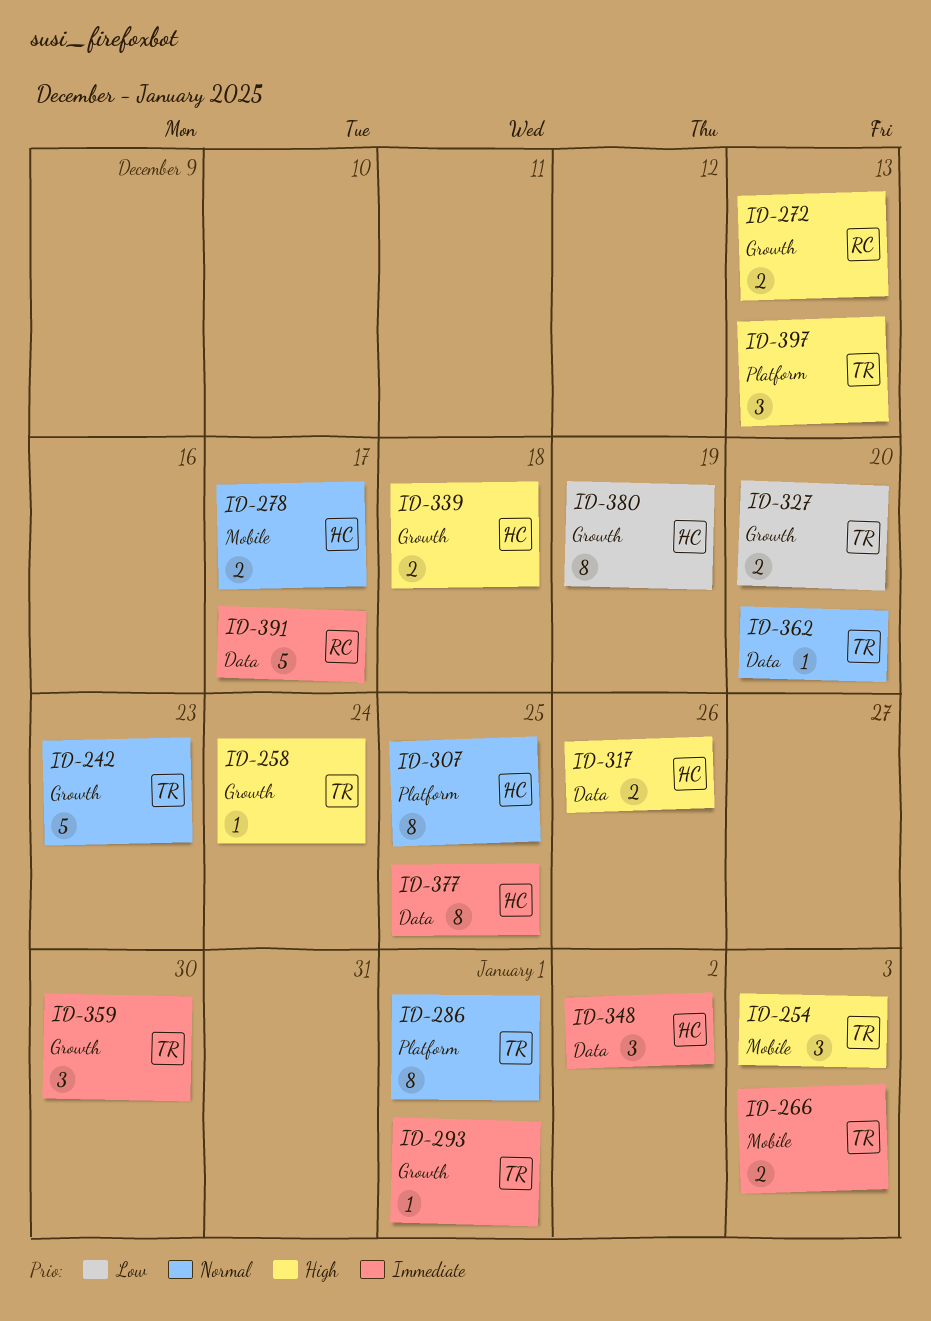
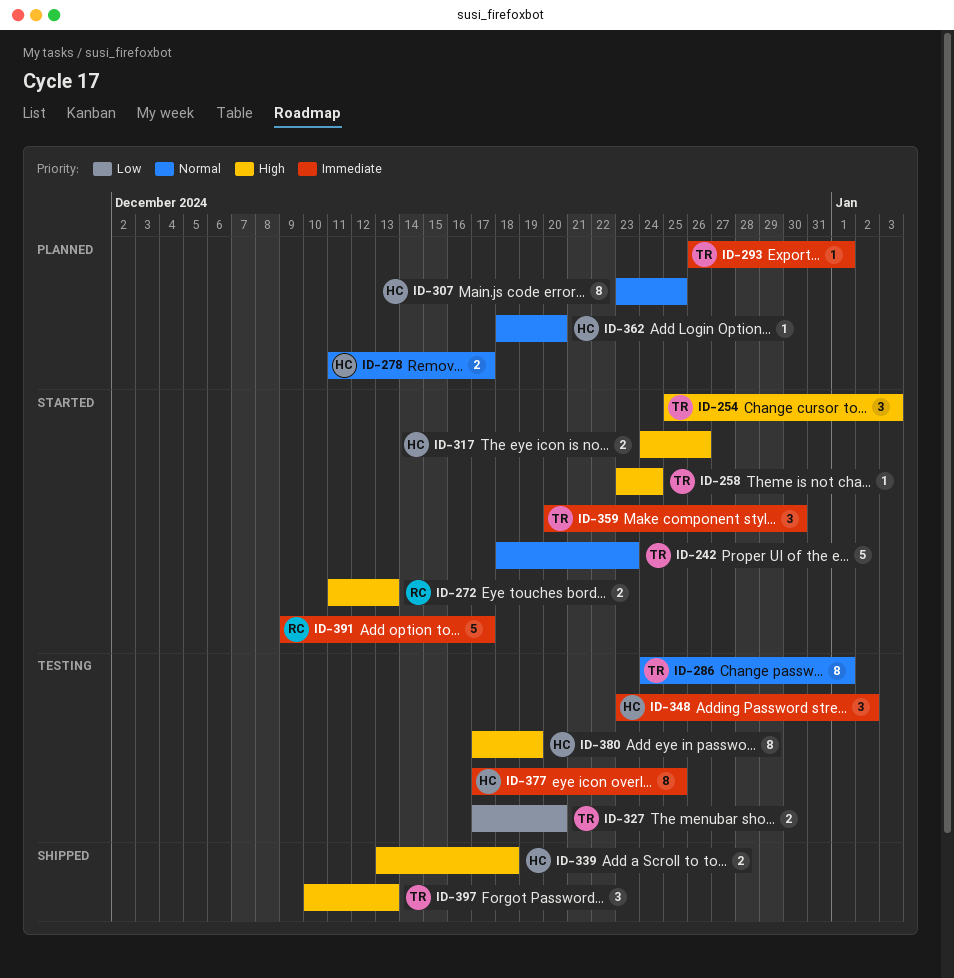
ID-266: present -> none
ID-362, owner: TR -> HC
ID-380, priority: Low -> High

